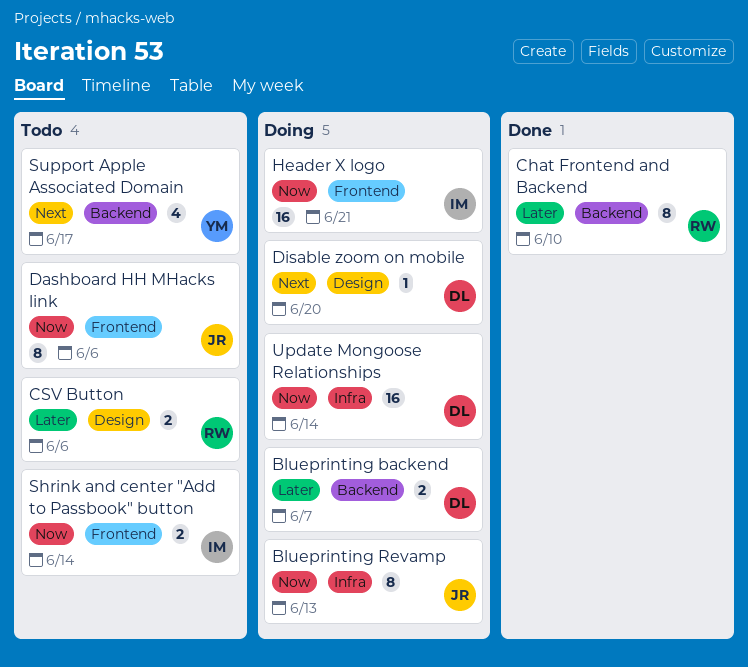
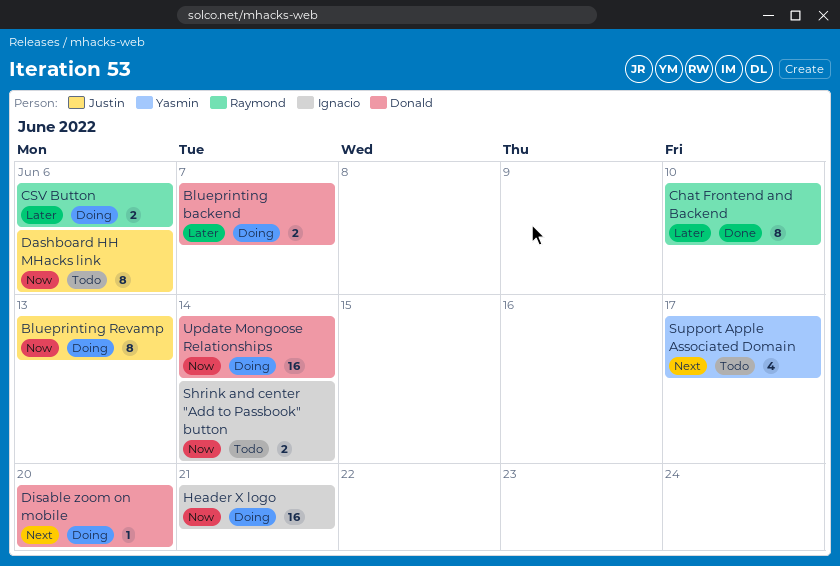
CSV Button, status: Todo -> Doing

